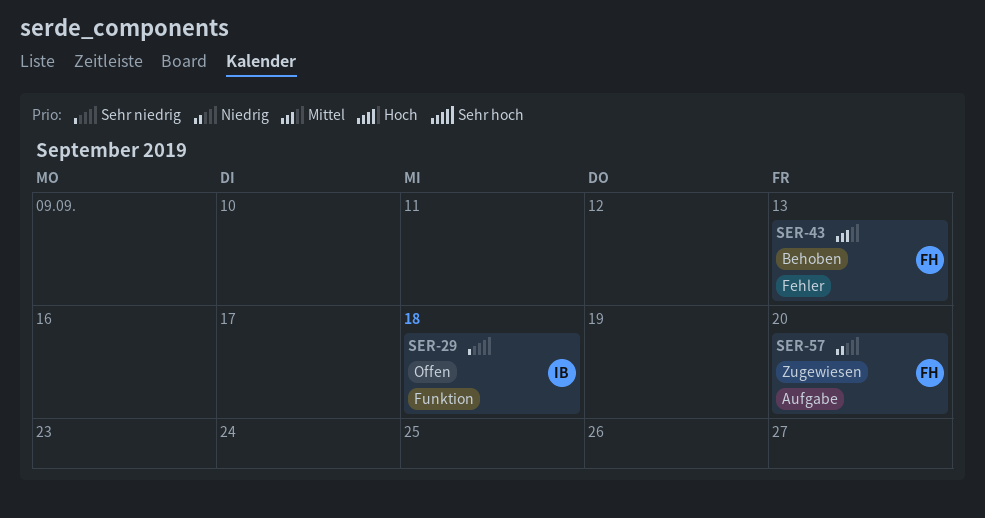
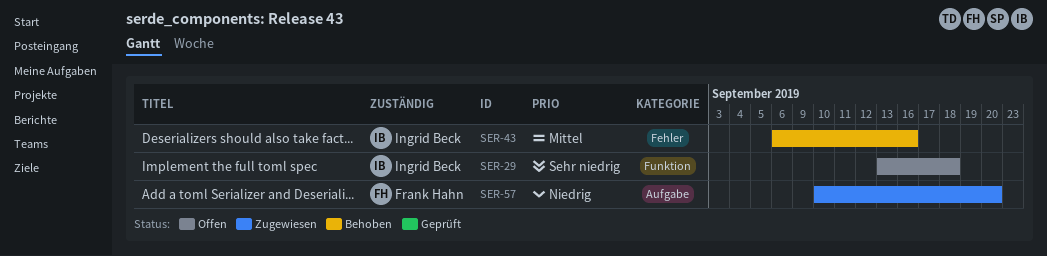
SER-43, owner: Frank Hahn -> Ingrid Beck
SER-43, due: Sep 13 -> Sep 16

